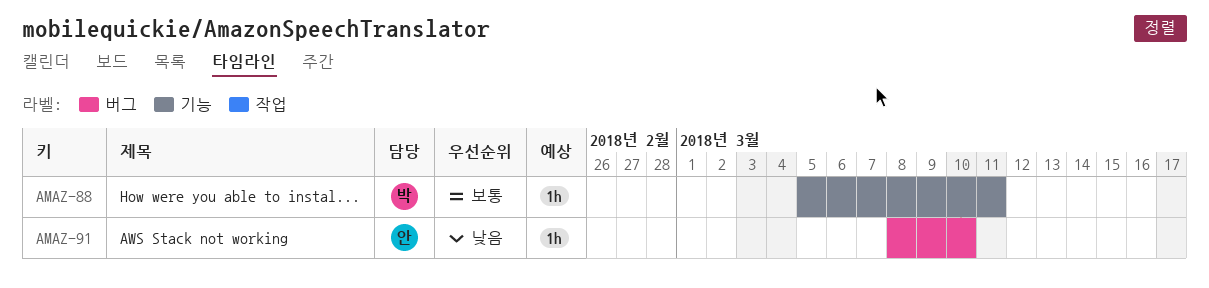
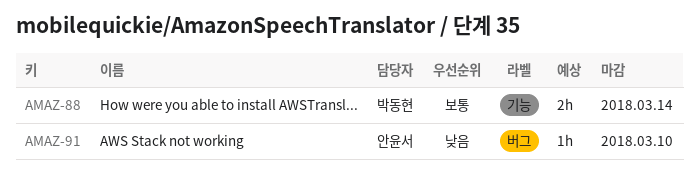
AMAZ-88, estimate: 1h -> 2h
AMAZ-88, due: Mar 11 -> Mar 14

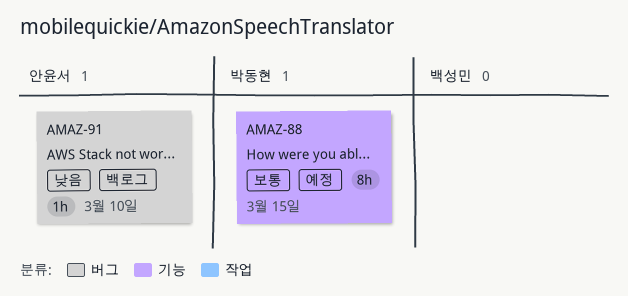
AMAZ-88, estimate: 2h -> 8h
AMAZ-88, due: Mar 14 -> Mar 15

